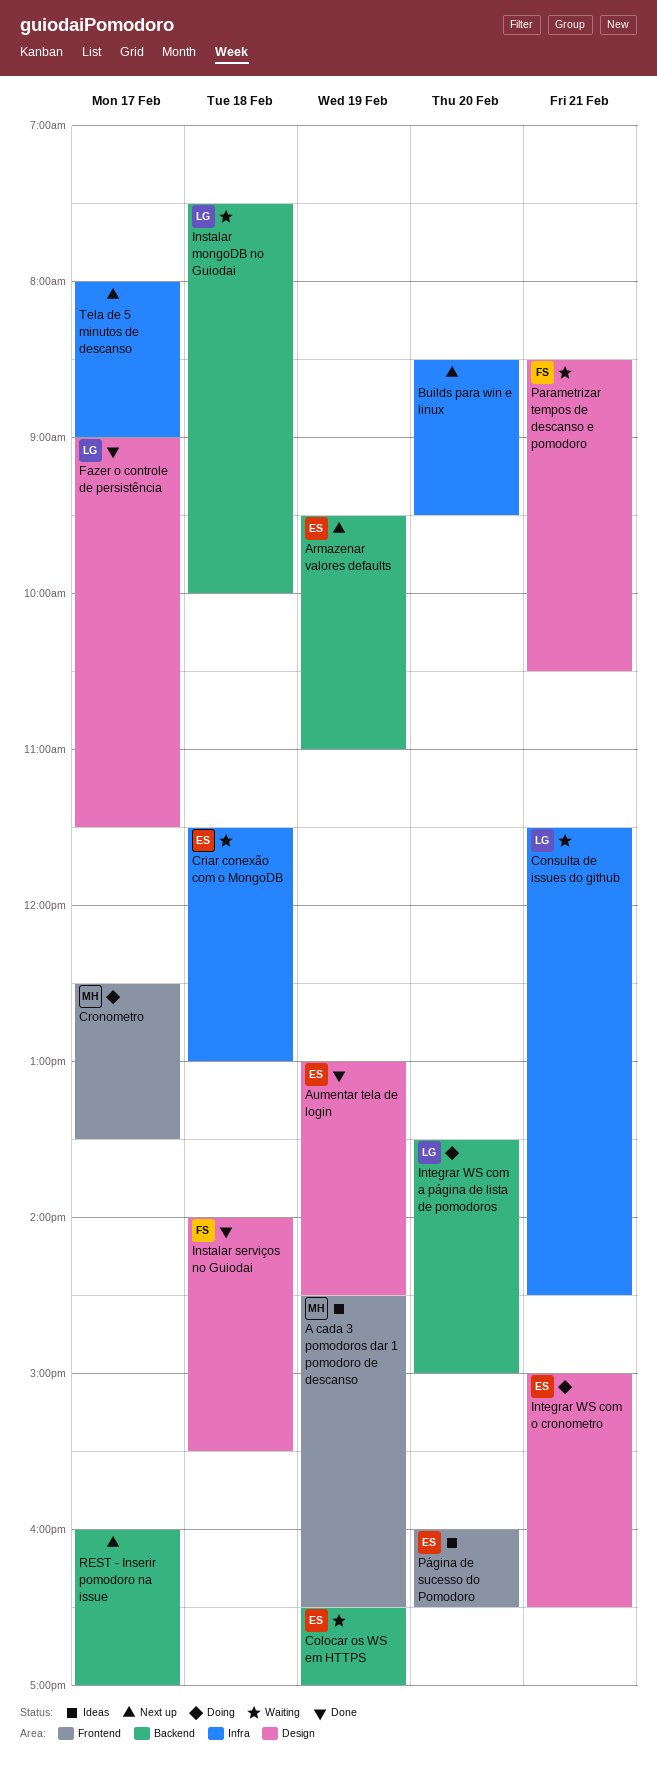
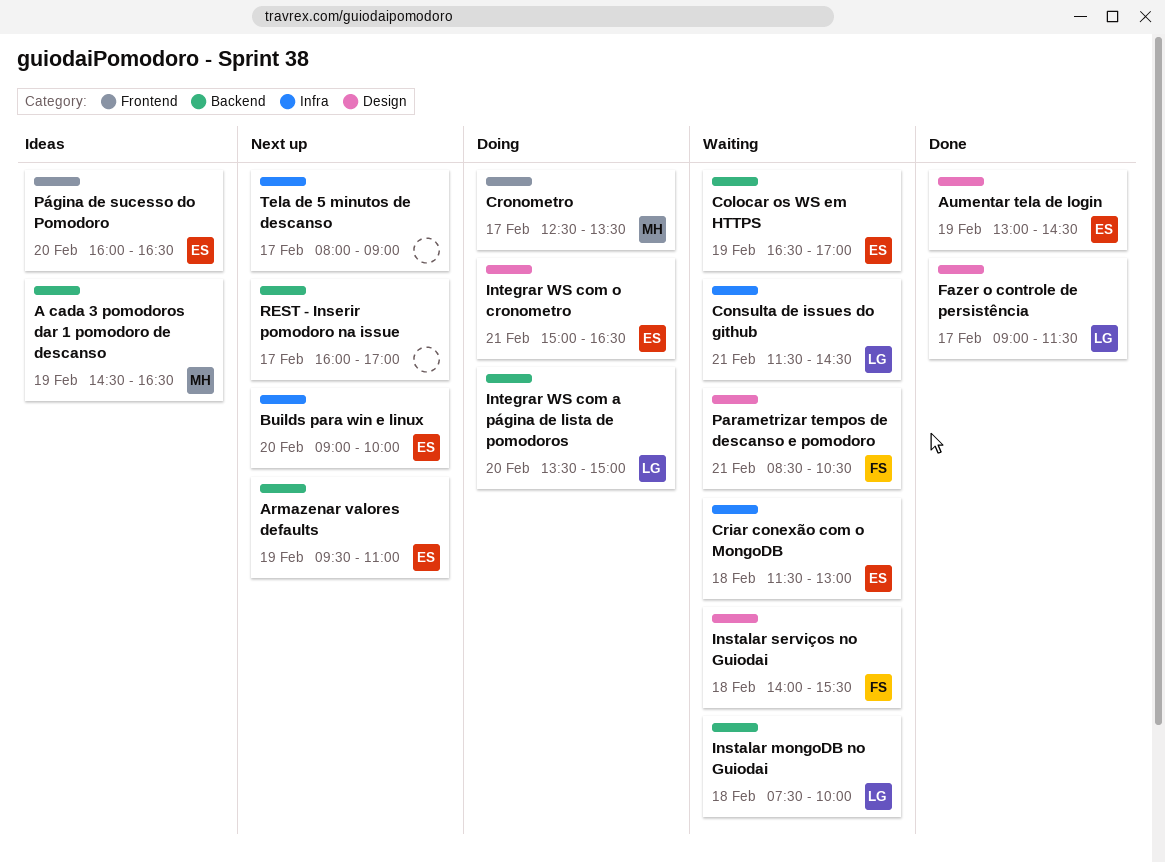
A cada 3 pomodoros dar 1 pomodoro de descanso, label: Frontend -> Backend
Builds para win e linux, owner: none -> ES
Builds para win e linux, begins: 08:30 -> 09:00
Builds para win e linux, ends: 09:30 -> 10:00
Instalar serviços no Guiodai, status: Done -> Waiting

